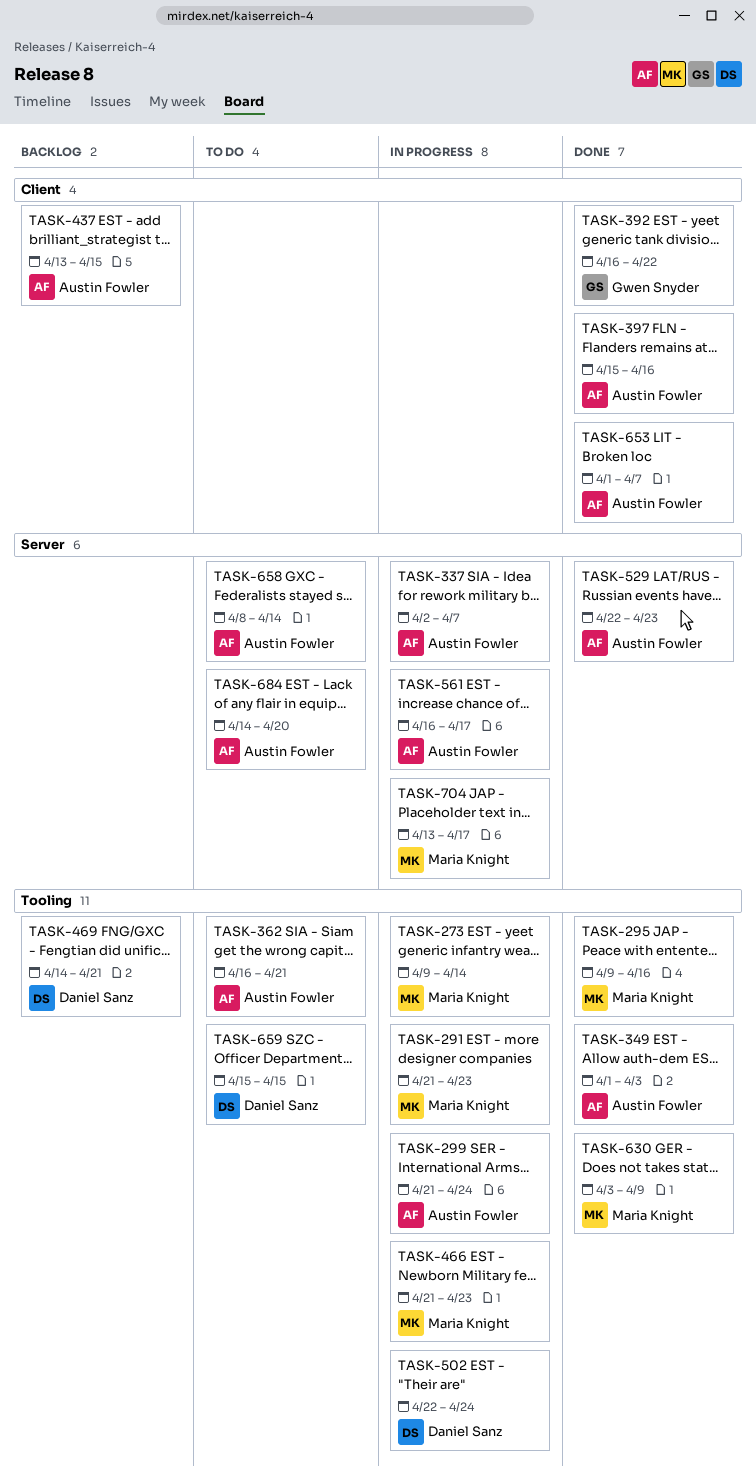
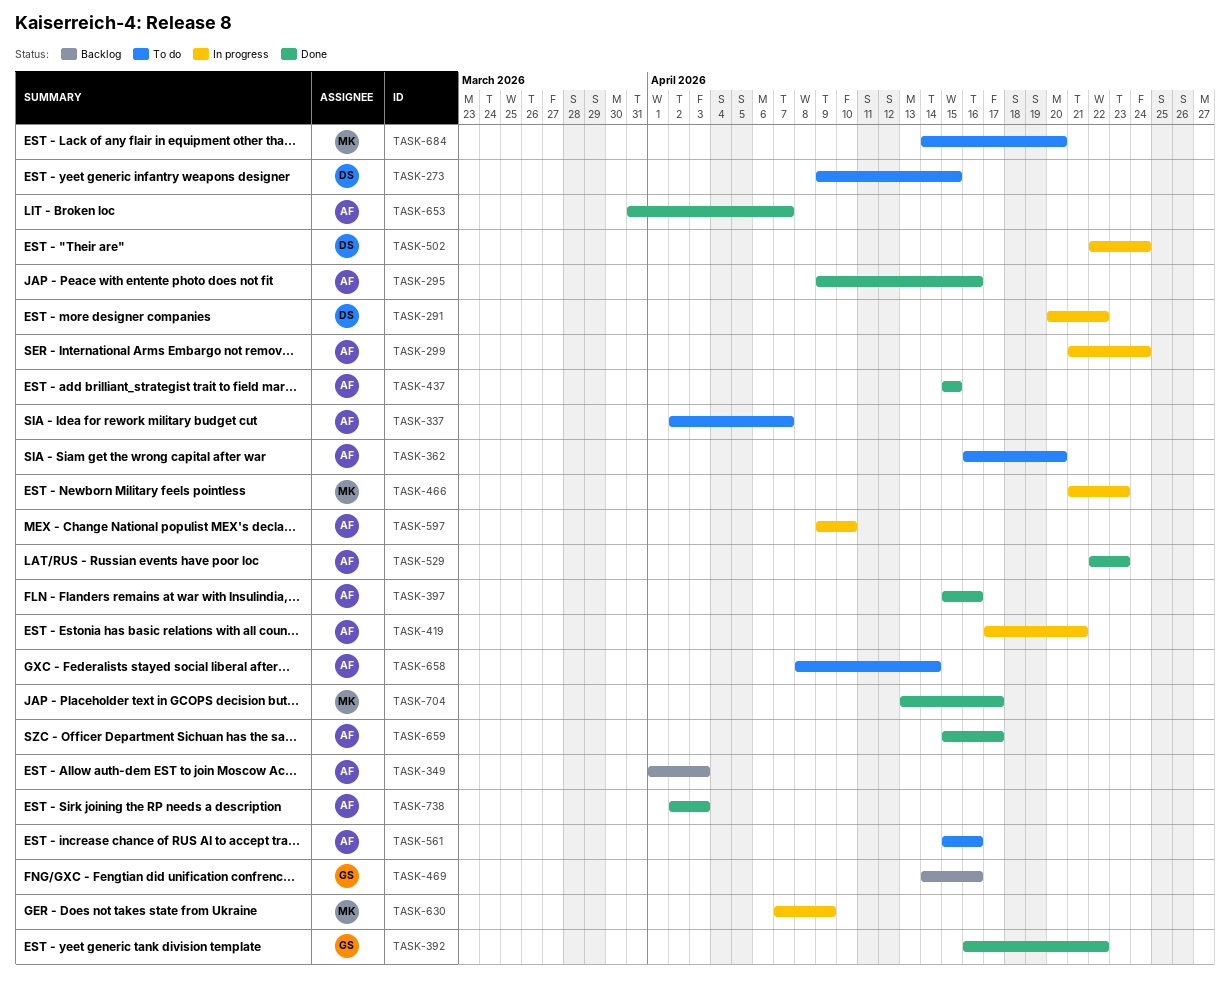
TASK-273, status: In progress -> To do
TASK-273, owner: Maria Knight -> Daniel Sanz
TASK-273, due: Apr 14 -> Apr 15
TASK-291, owner: Maria Knight -> Daniel Sanz
TASK-291, start: Apr 21 -> Apr 20
TASK-291, due: Apr 23 -> Apr 22
TASK-295, owner: Maria Knight -> Austin Fowler
TASK-337, status: In progress -> To do
TASK-349, status: Done -> Backlog
TASK-362, due: Apr 21 -> Apr 20
TASK-419: none -> present
TASK-437, status: Backlog -> Done
TASK-437, start: Apr 13 -> Apr 15
TASK-469, owner: Daniel Sanz -> Gwen Snyder
TASK-469, due: Apr 21 -> Apr 16
TASK-561, status: In progress -> To do
TASK-561, start: Apr 16 -> Apr 15
TASK-561, due: Apr 17 -> Apr 16
TASK-597: none -> present
TASK-630, status: Done -> In progress
TASK-630, start: Apr 3 -> Apr 7
TASK-653, start: Apr 1 -> Mar 31
TASK-659, status: To do -> Done
TASK-659, owner: Daniel Sanz -> Austin Fowler
TASK-659, due: Apr 15 -> Apr 17
TASK-684, owner: Austin Fowler -> Maria Knight
TASK-704, status: In progress -> Done
TASK-738: none -> present

